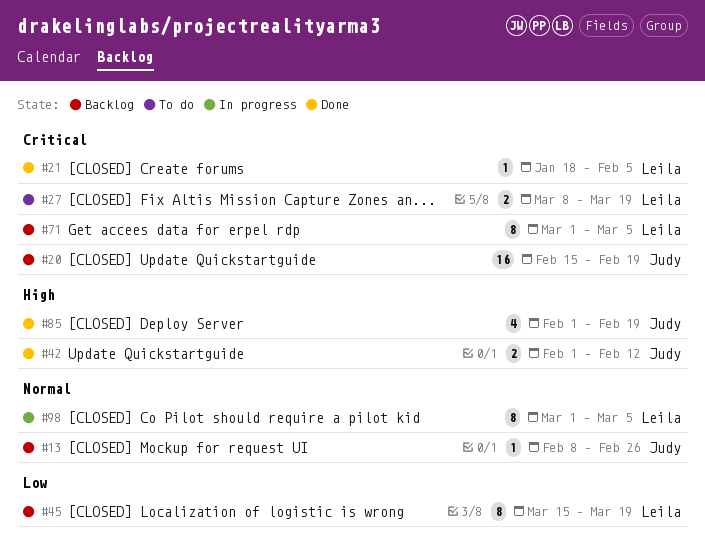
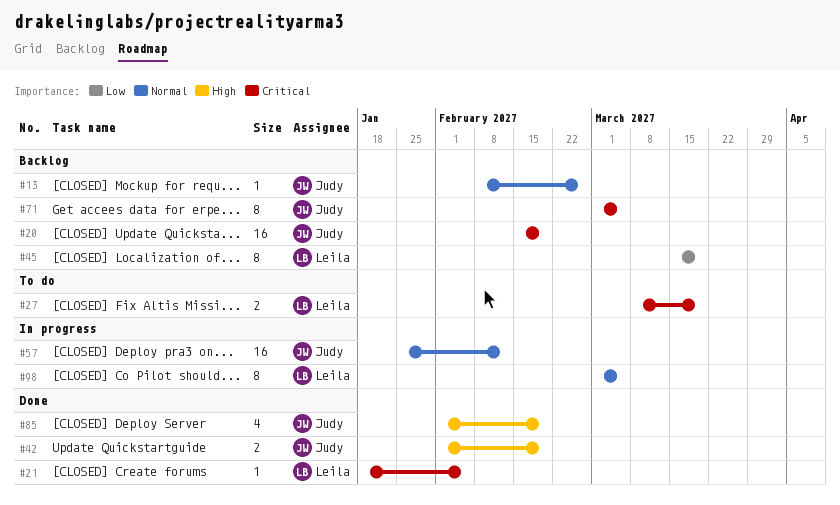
#42, due: Feb 12 -> Feb 19
#57: none -> present
#71, owner: Leila -> Judy

